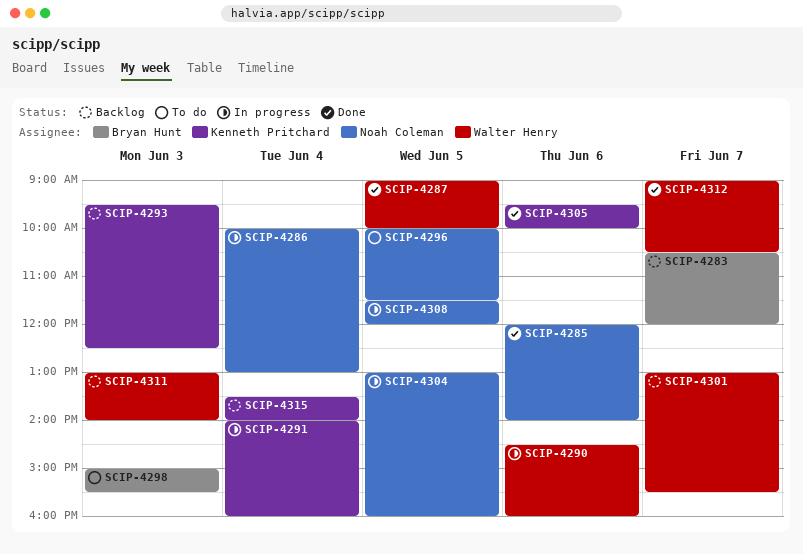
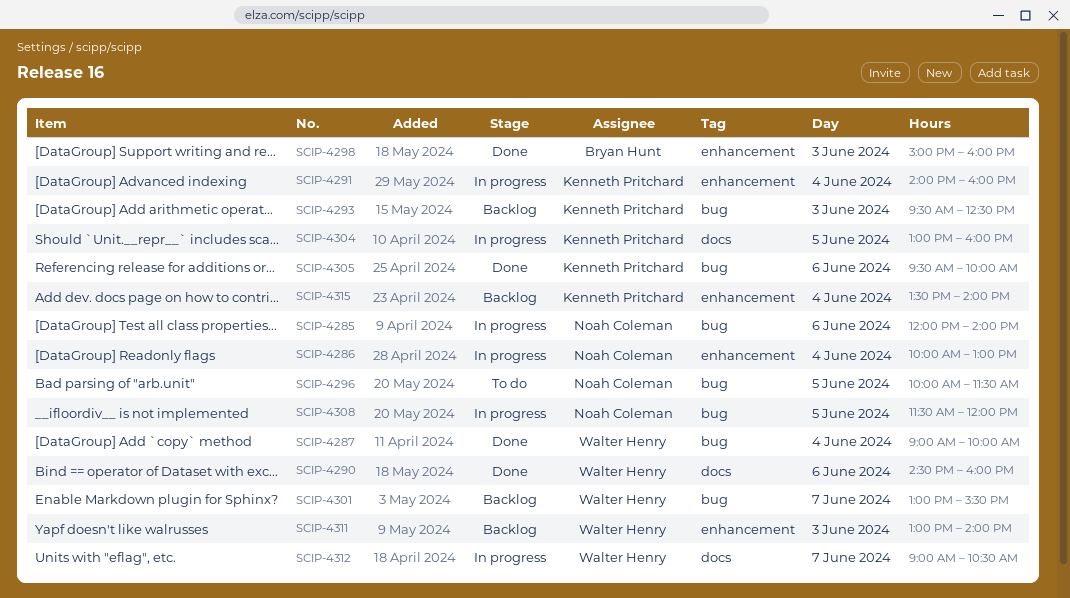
SCIP-4283: present -> none
SCIP-4285, status: Done -> In progress
SCIP-4287, day: Jun 5 -> Jun 4
SCIP-4290, status: In progress -> Done
SCIP-4298, status: To do -> Done
SCIP-4298, ends: 15:30 -> 16:00
SCIP-4304, owner: Noah Coleman -> Kenneth Pritchard
SCIP-4312, status: Done -> In progress

